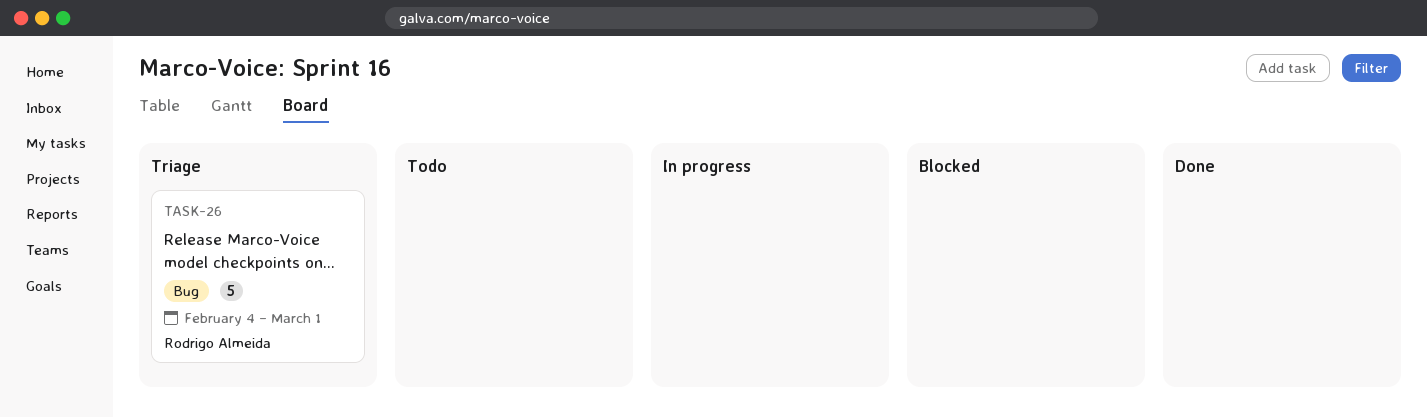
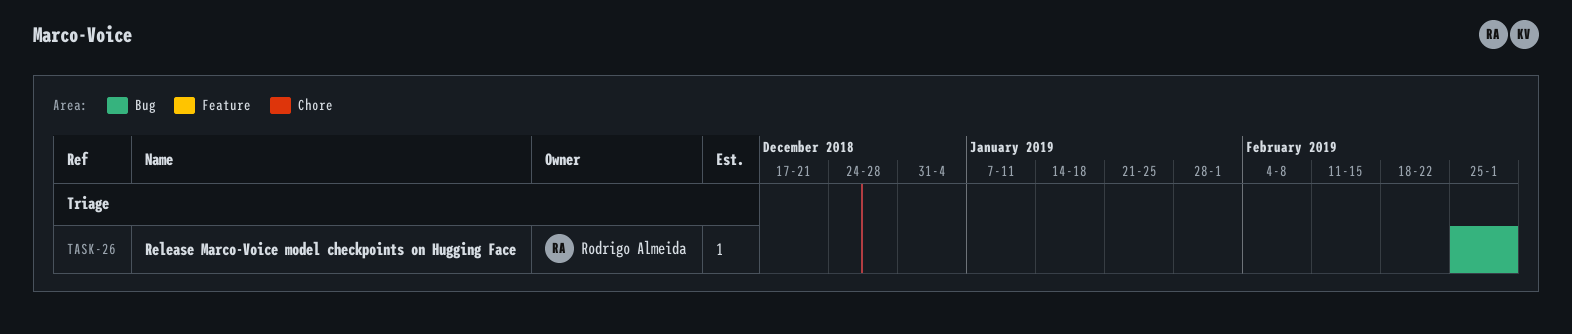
TASK-26, estimate: 5 -> 1
TASK-26, start: Feb 4 -> Feb 25

